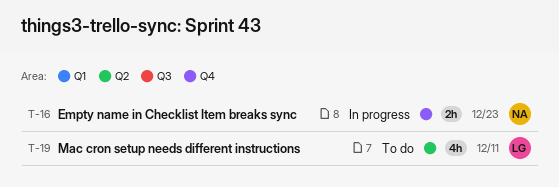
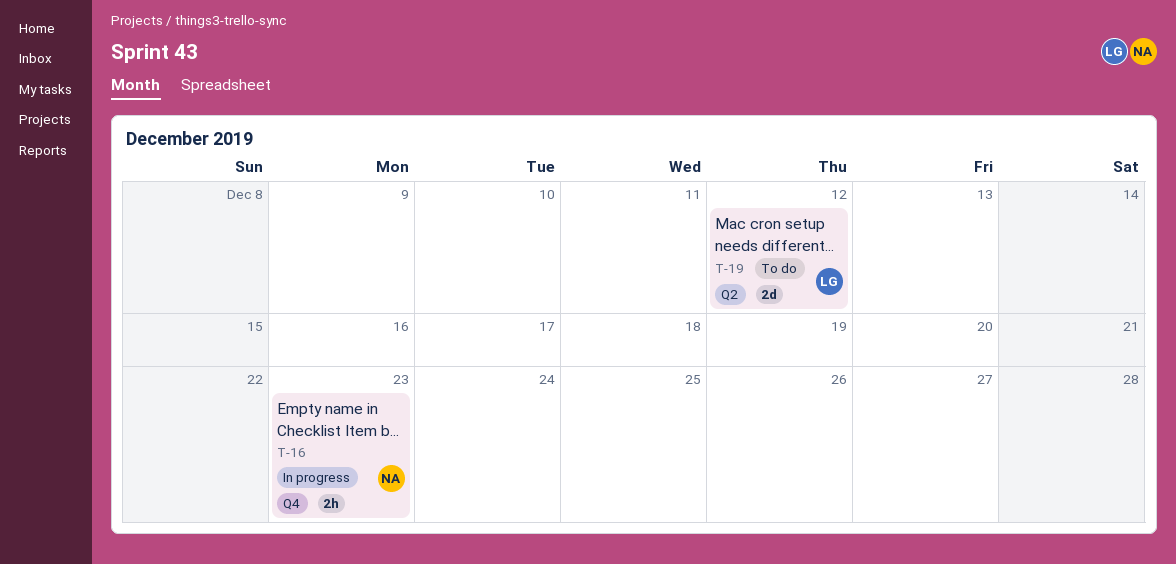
T-19, estimate: 4h -> 2d
T-19, due: Dec 11 -> Dec 12

